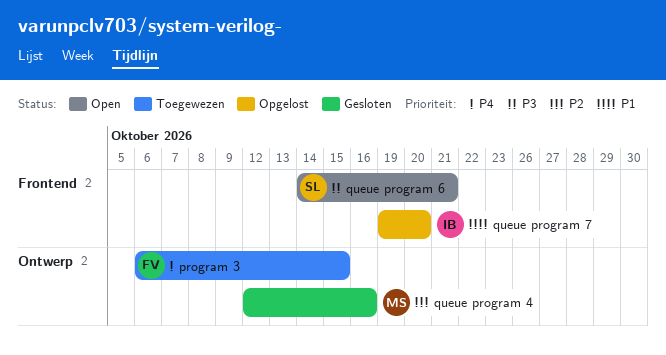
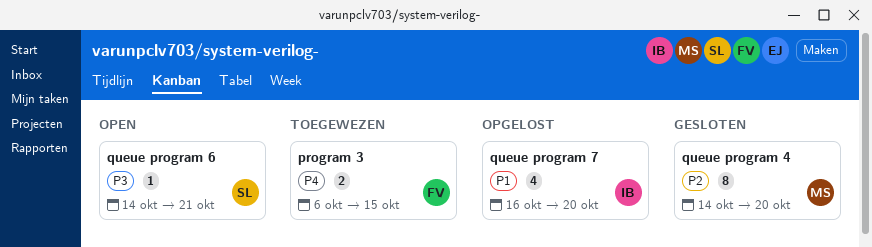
queue program 4, start: Oct 12 -> Oct 14
queue program 4, due: Oct 16 -> Oct 20
queue program 7, start: Oct 19 -> Oct 16

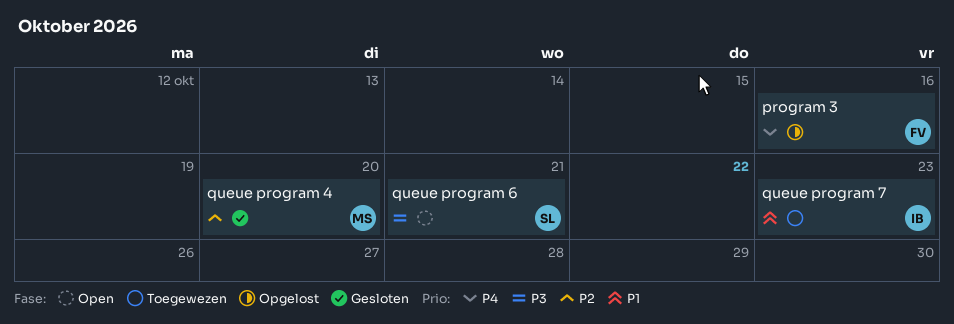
program 3, status: Toegewezen -> Opgelost
program 3, due: Oct 15 -> Oct 16
queue program 7, status: Opgelost -> Toegewezen
queue program 7, due: Oct 20 -> Oct 23

